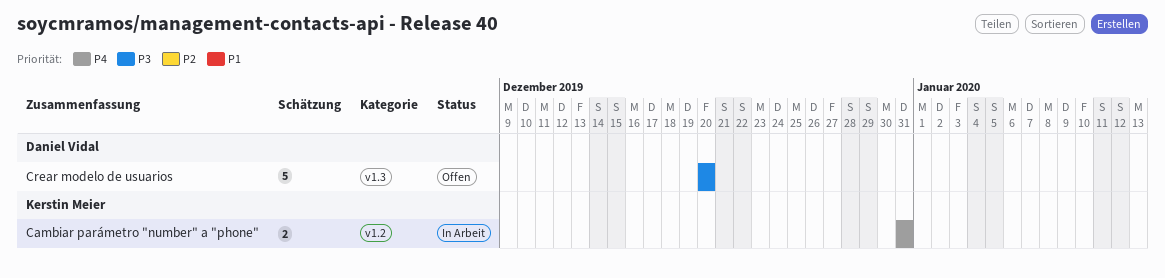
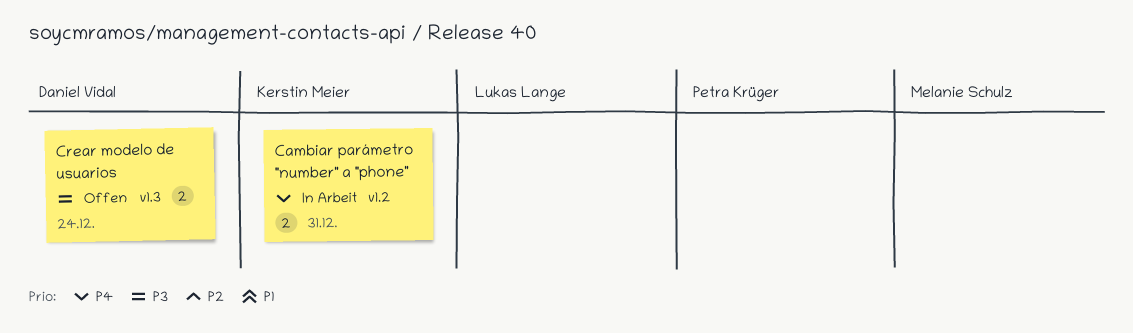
Crear modelo de usuarios, estimate: 5 -> 2
Crear modelo de usuarios, due: Dec 20 -> Dec 24

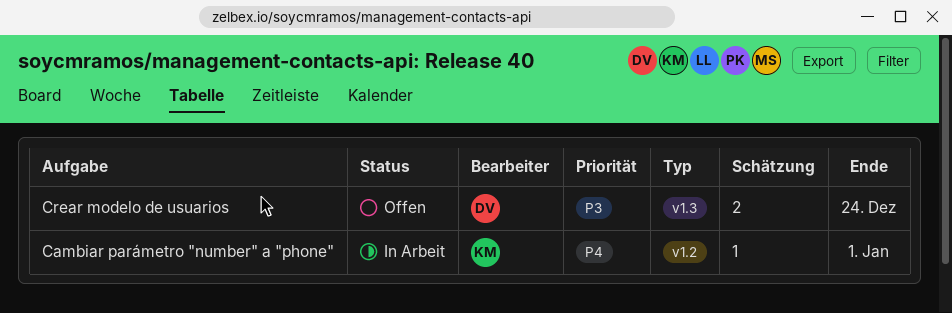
Cambiar parámetro "number" a "phone", estimate: 2 -> 1
Cambiar parámetro "number" a "phone", due: Dec 31 -> Jan 1

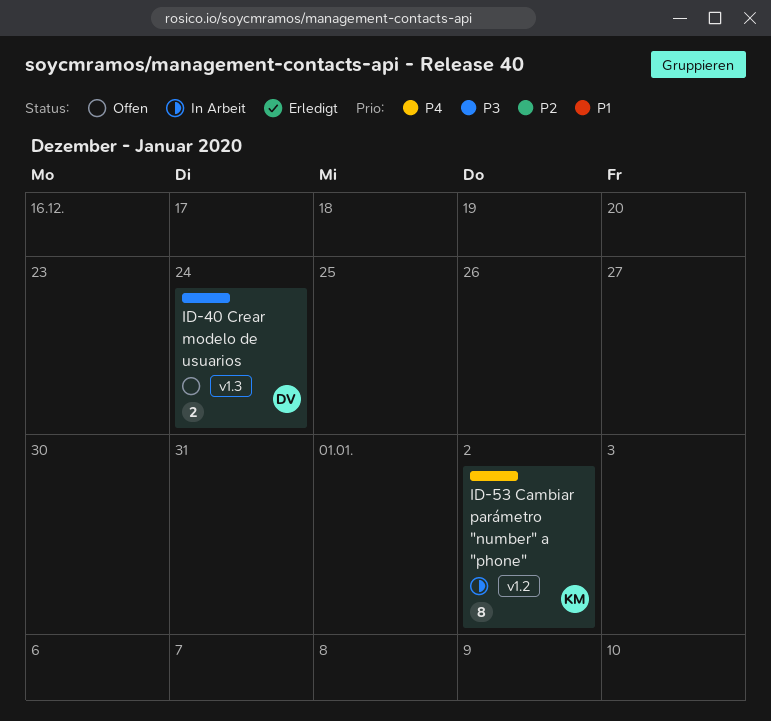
Cambiar parámetro "number" a "phone", estimate: 1 -> 8
Cambiar parámetro "number" a "phone", due: Jan 1 -> Jan 2

